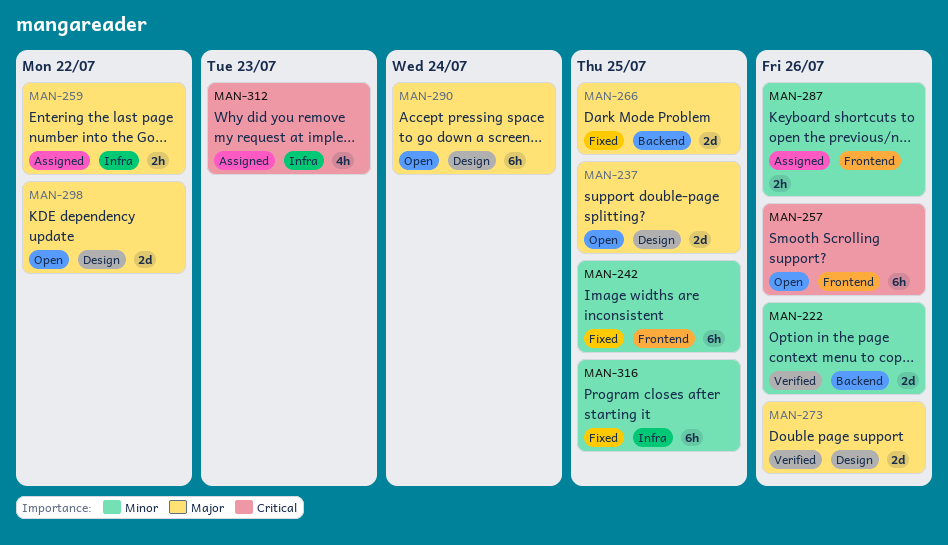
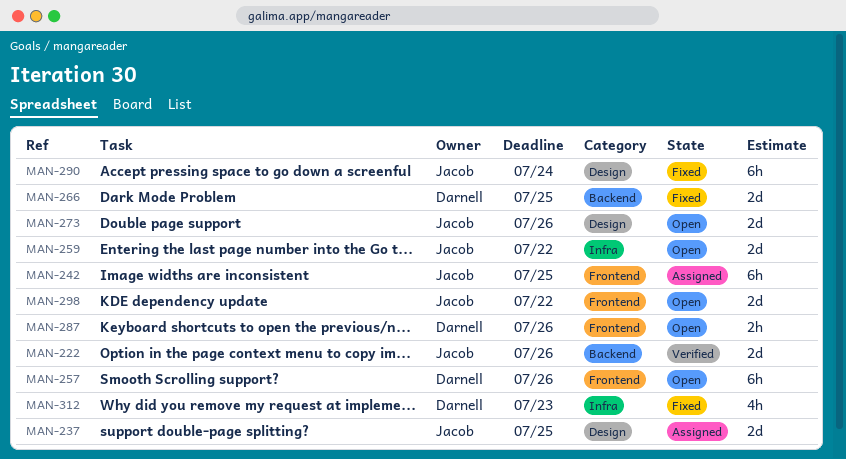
MAN-237, status: Open -> Assigned
MAN-242, status: Fixed -> Assigned
MAN-259, status: Assigned -> Open
MAN-259, estimate: 2h -> 2d
MAN-273, status: Verified -> Open
MAN-287, status: Assigned -> Open
MAN-290, status: Open -> Fixed
MAN-298, label: Design -> Frontend
MAN-312, status: Assigned -> Fixed
MAN-316: present -> none

